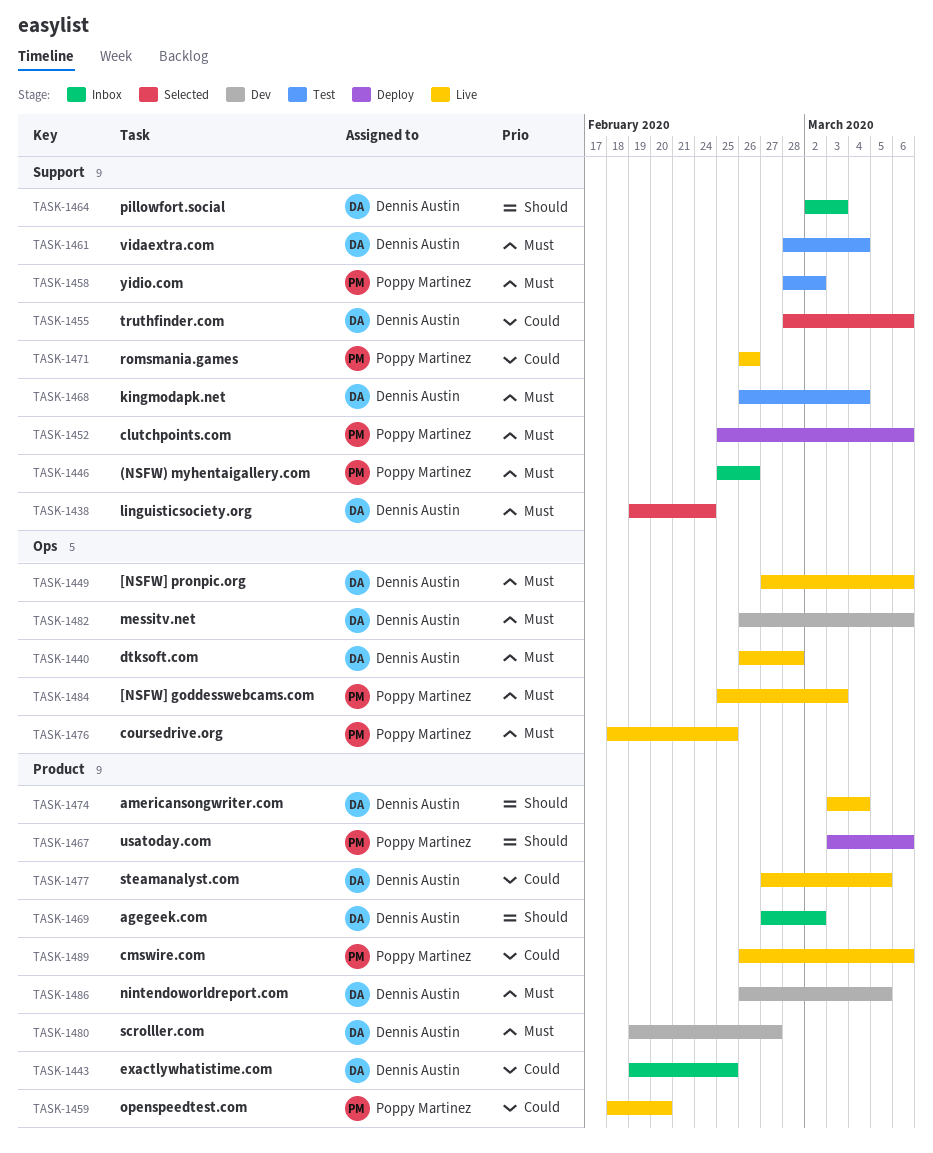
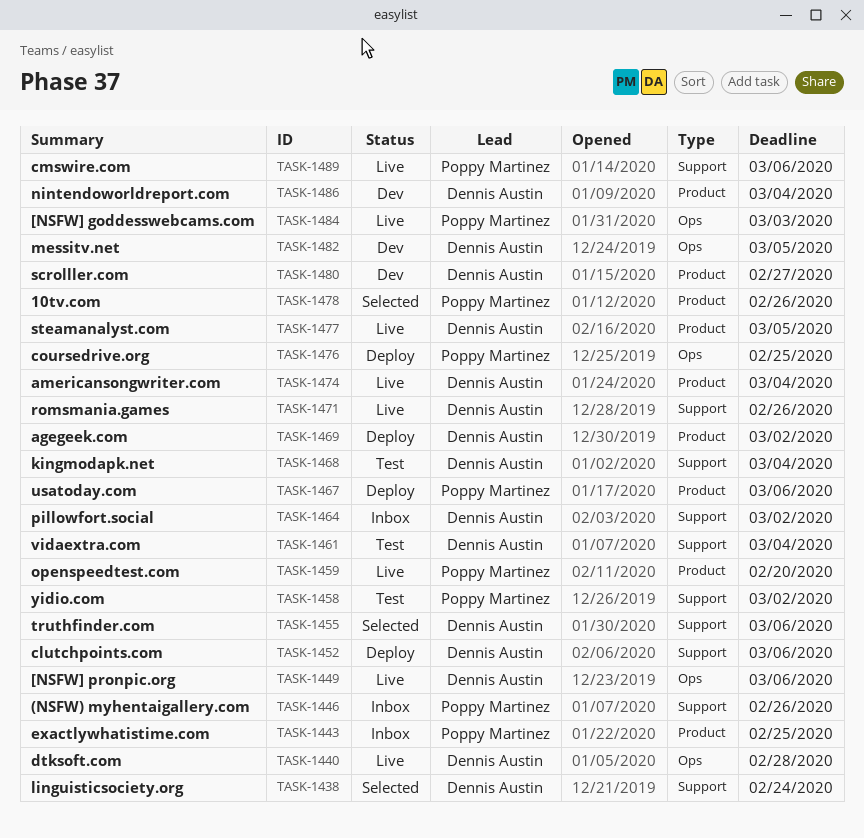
TASK-1443, owner: Dennis Austin -> Poppy Martinez
TASK-1452, owner: Poppy Martinez -> Dennis Austin
TASK-1464, due: Mar 3 -> Mar 2
TASK-1469, status: Inbox -> Deploy
TASK-1471, owner: Poppy Martinez -> Dennis Austin
TASK-1476, status: Live -> Deploy
TASK-1478: none -> present
TASK-1482, due: Mar 6 -> Mar 5
TASK-1486, due: Mar 5 -> Mar 4
TASK-1489, label: Product -> Support

